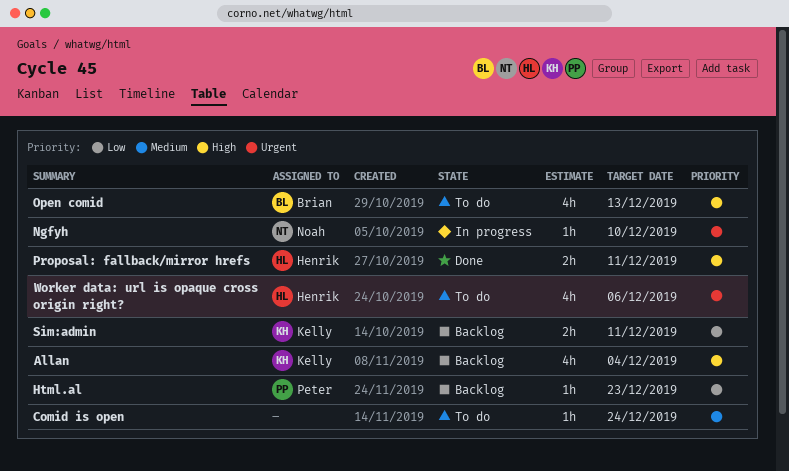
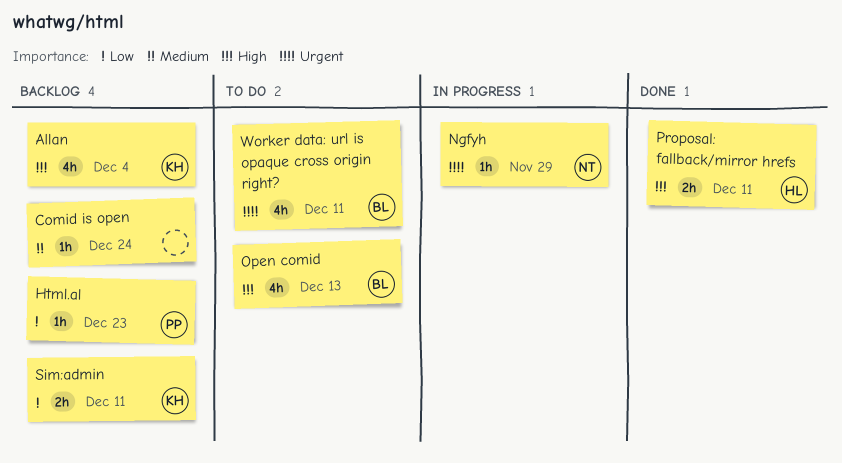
Comid is open, status: To do -> Backlog
Ngfyh, due: Dec 10 -> Nov 29
Worker data: url is opaque cross origin right?, owner: Henrik -> Brian
Worker data: url is opaque cross origin right?, due: Dec 6 -> Dec 11

